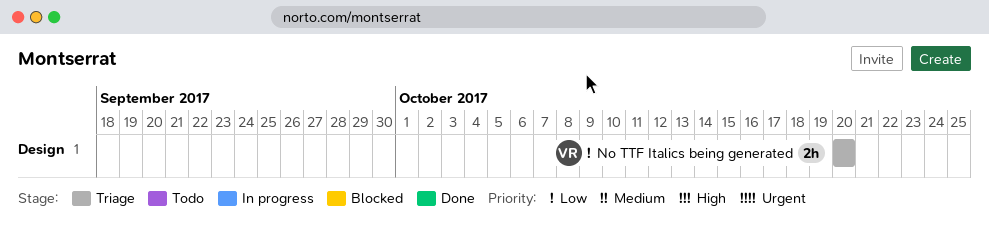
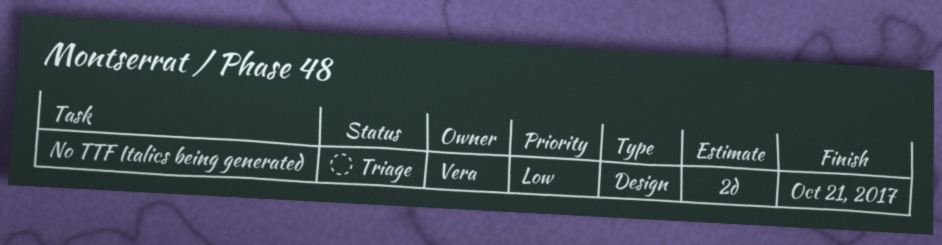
No TTF Italics being generated, estimate: 2h -> 2d
No TTF Italics being generated, due: Oct 20 -> Oct 21

